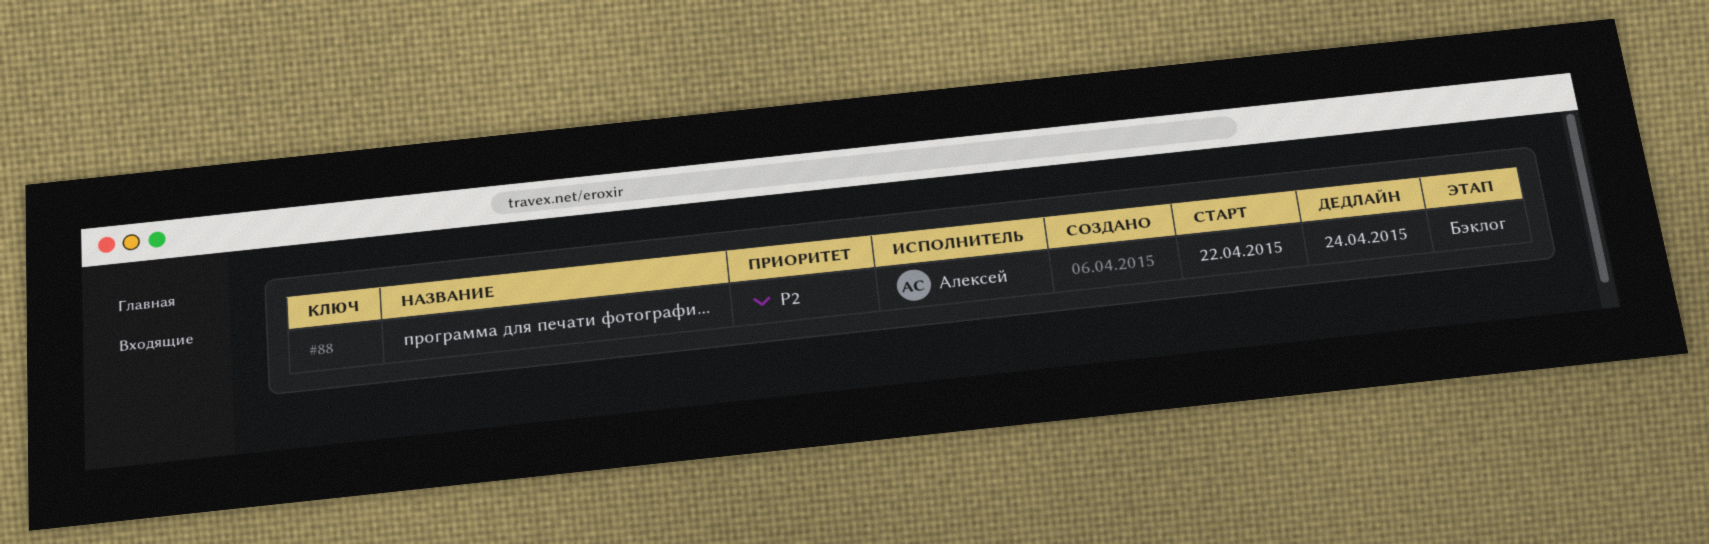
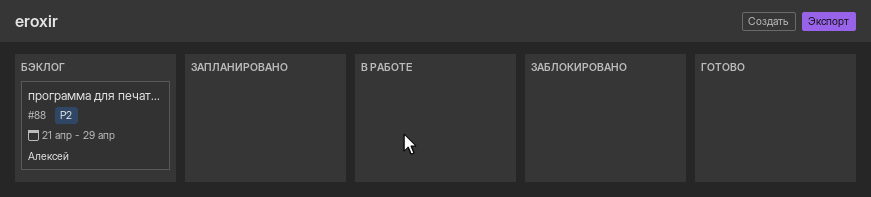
#88, start: Apr 22 -> Apr 21
#88, due: Apr 24 -> Apr 29

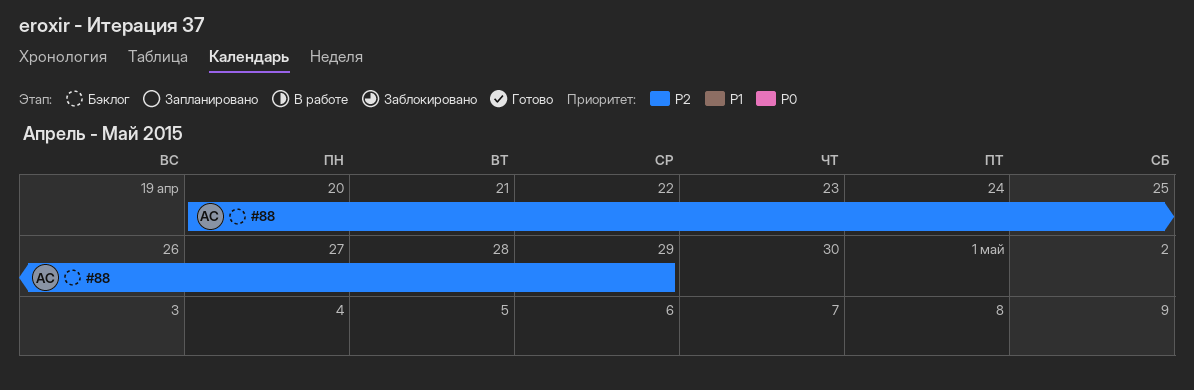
#88, start: Apr 21 -> Apr 20

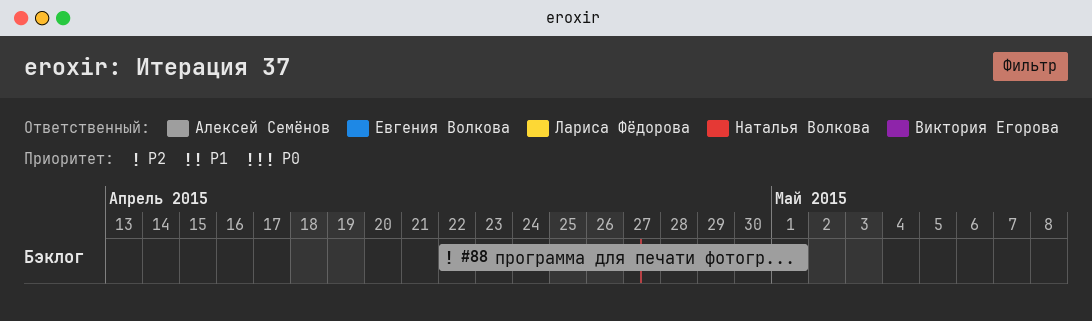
#88, start: Apr 20 -> Apr 22
#88, due: Apr 29 -> May 1

